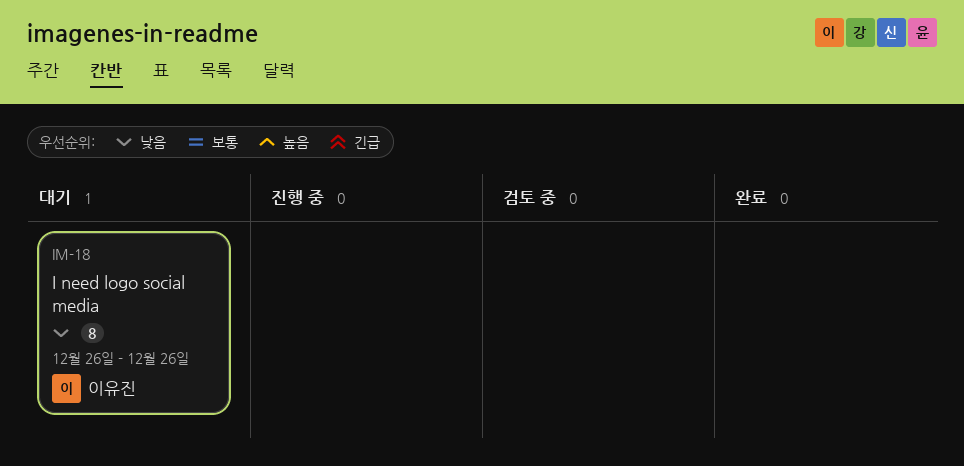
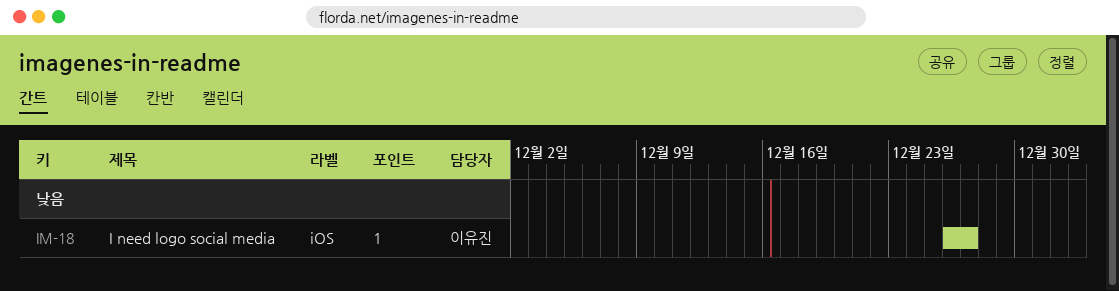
IM-18, estimate: 8 -> 1
IM-18, due: Dec 26 -> Dec 27

